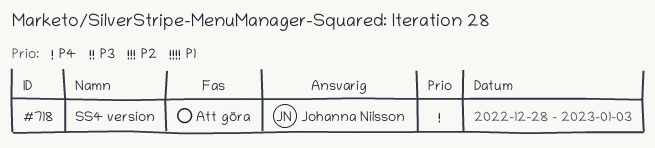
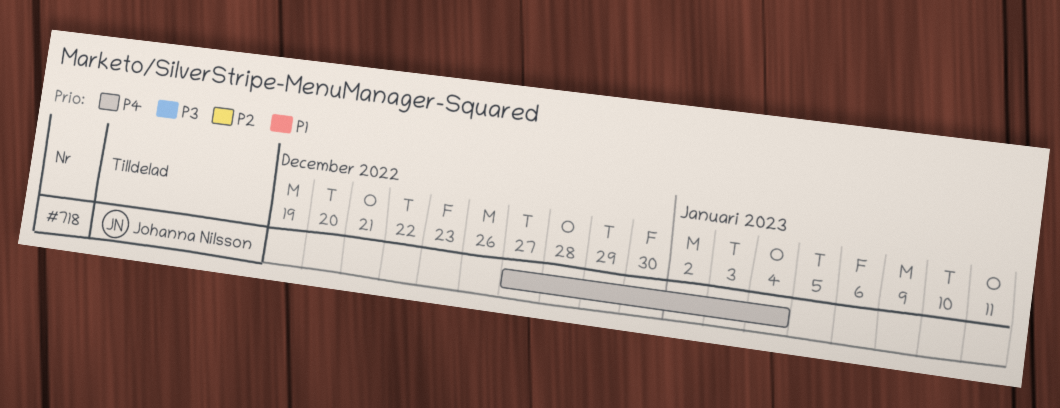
#718, start: Dec 28 -> Dec 27
#718, due: Jan 3 -> Jan 4

